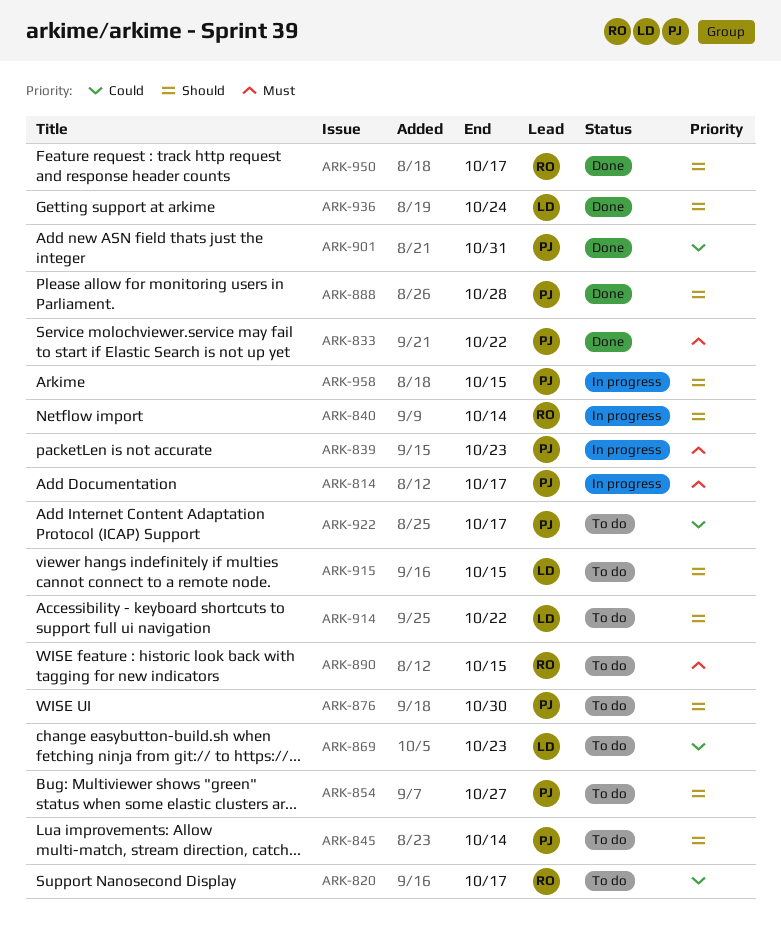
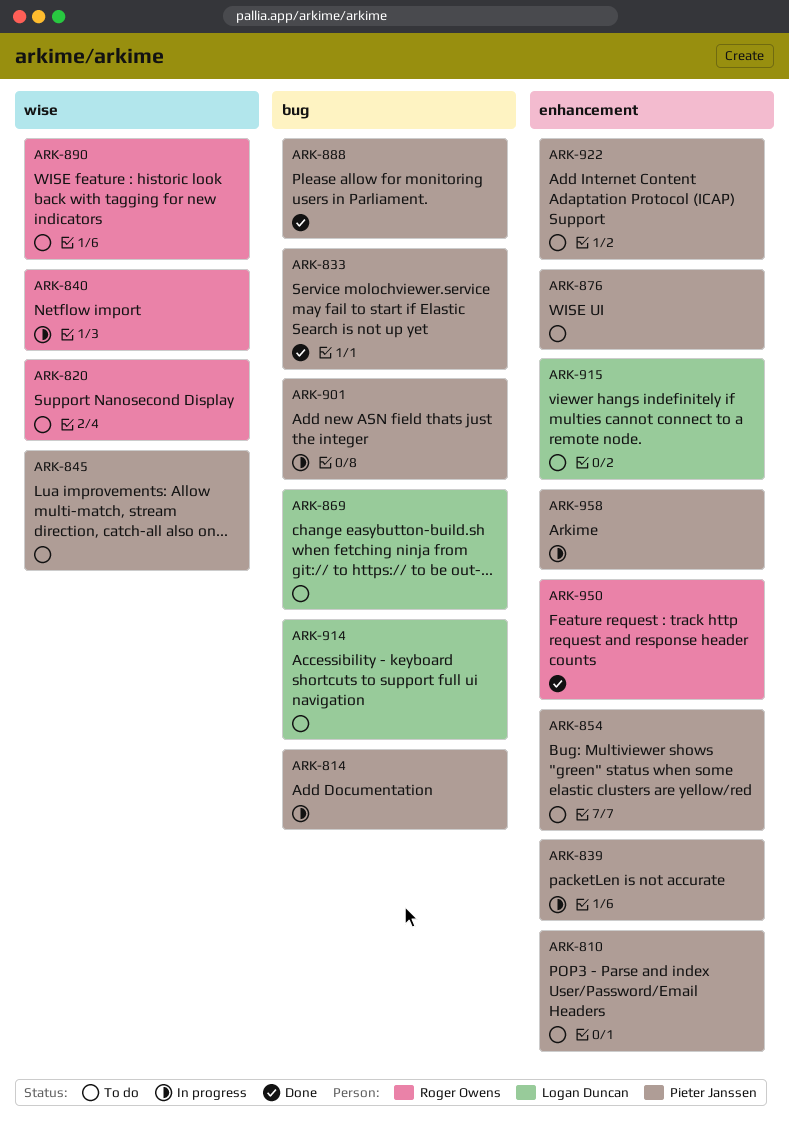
ARK-810: none -> present
ARK-901, status: Done -> In progress
ARK-936: present -> none

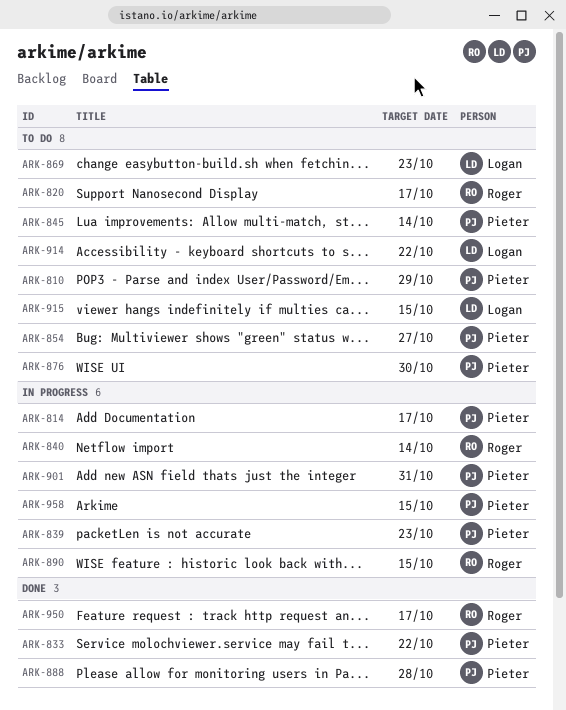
ARK-890, status: To do -> In progress
ARK-922: present -> none

